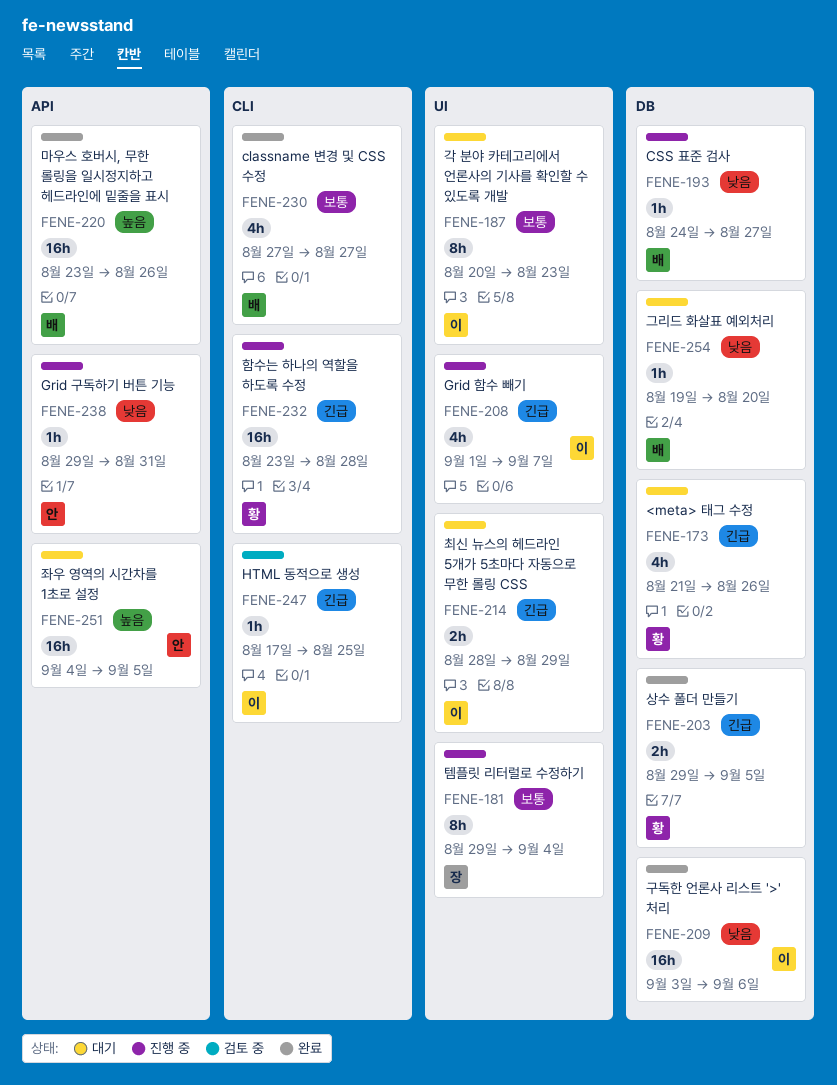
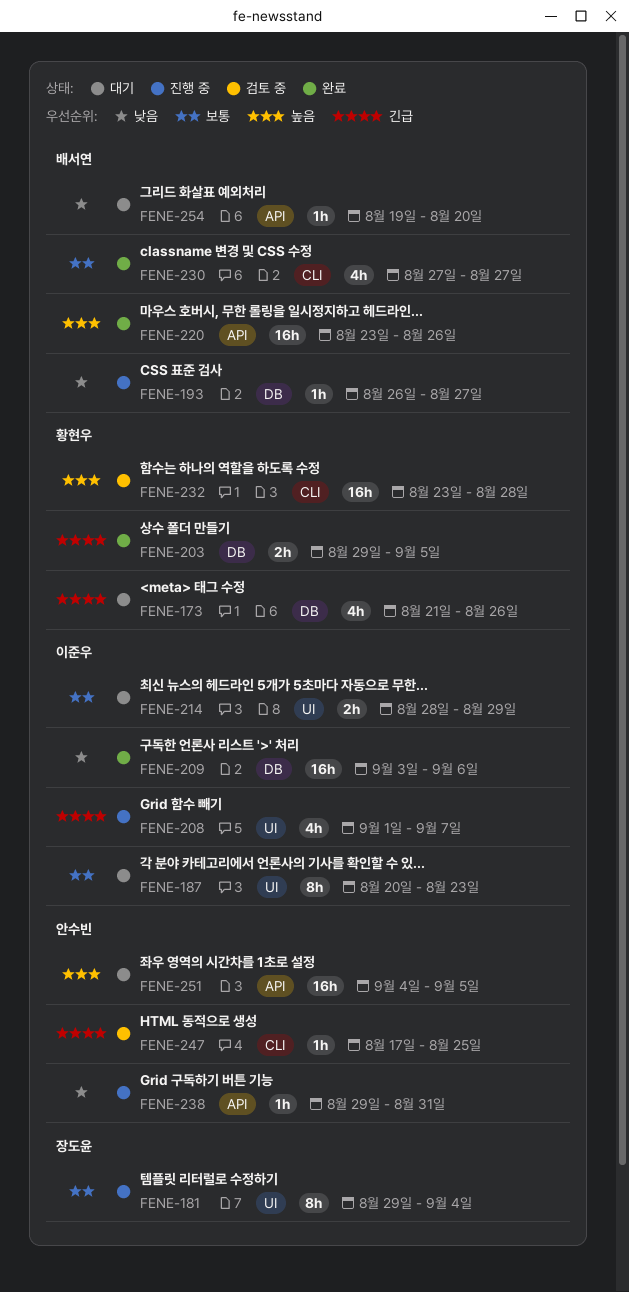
FENE-193, start: Aug 24 -> Aug 26
FENE-214, priority: 긴급 -> 보통
FENE-232, status: 진행 중 -> 검토 중
FENE-232, priority: 긴급 -> 높음
FENE-247, owner: 이준우 -> 안수빈
FENE-254, label: DB -> API

